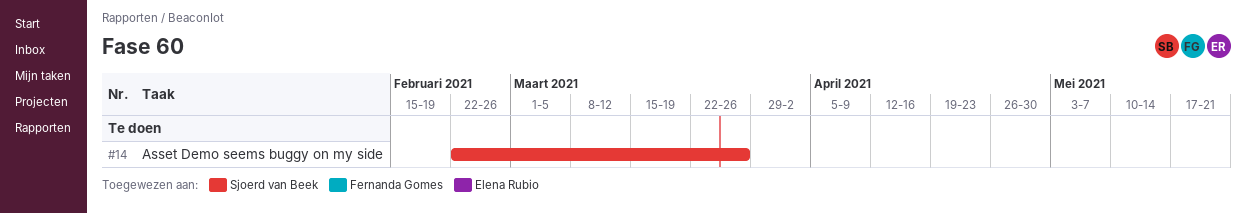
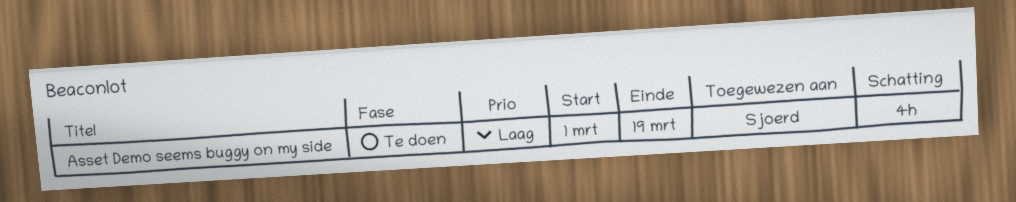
Asset Demo seems buggy on my side, start: Feb 22 -> Mar 1
Asset Demo seems buggy on my side, due: Mar 26 -> Mar 19

